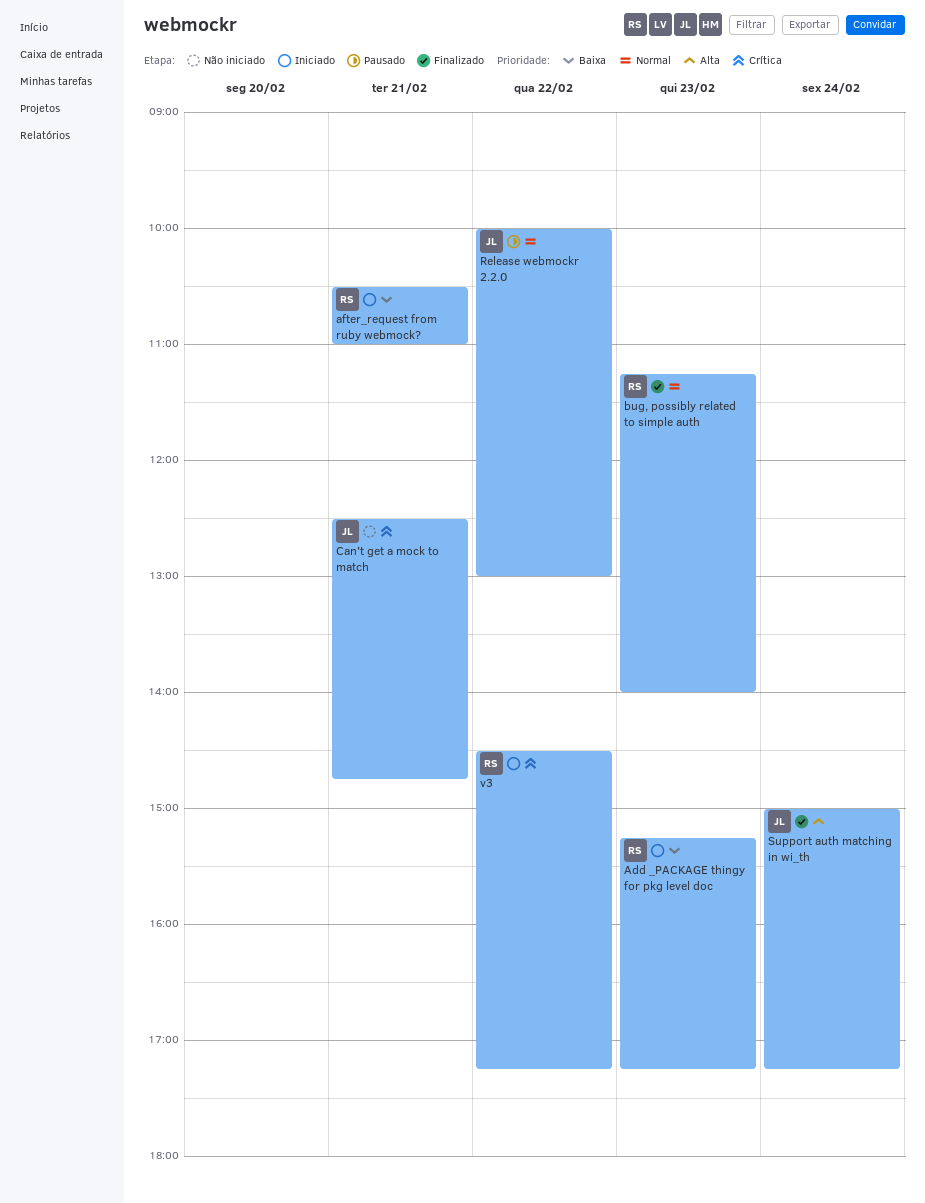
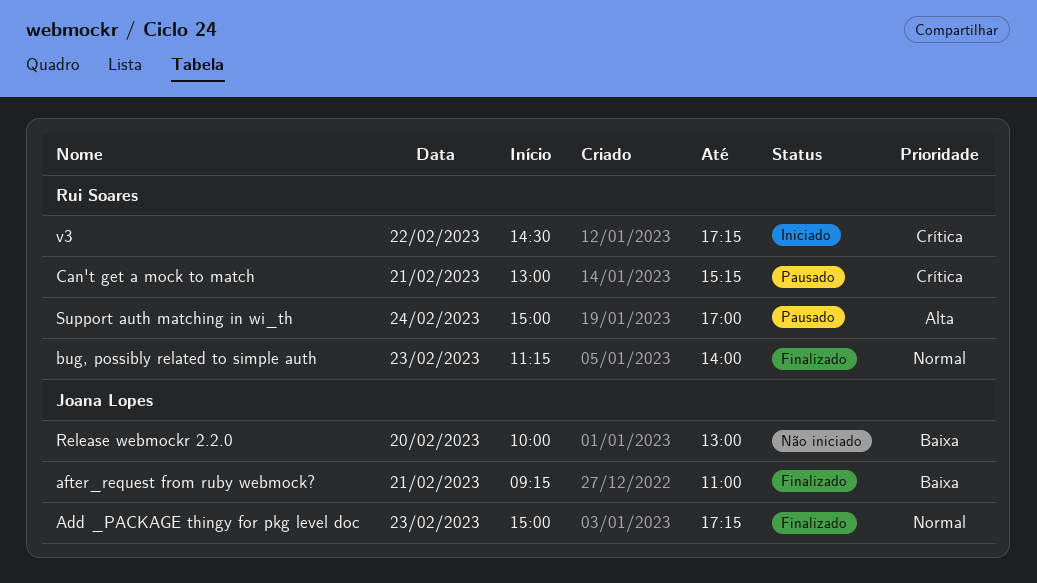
Add _PACKAGE thingy for pkg level doc, status: Iniciado -> Finalizado
Add _PACKAGE thingy for pkg level doc, owner: Rui Soares -> Joana Lopes
Add _PACKAGE thingy for pkg level doc, priority: Baixa -> Normal
Add _PACKAGE thingy for pkg level doc, begins: 15:15 -> 15:00
after_request from ruby webmock?, status: Iniciado -> Finalizado
after_request from ruby webmock?, owner: Rui Soares -> Joana Lopes
after_request from ruby webmock?, begins: 10:30 -> 09:15
Can't get a mock to match, status: Não iniciado -> Pausado
Can't get a mock to match, owner: Joana Lopes -> Rui Soares
Can't get a mock to match, begins: 12:30 -> 13:00
Can't get a mock to match, ends: 14:45 -> 15:15
Release webmockr 2.2.0, status: Pausado -> Não iniciado
Release webmockr 2.2.0, priority: Normal -> Baixa
Release webmockr 2.2.0, day: Feb 22 -> Feb 20
Support auth matching in wi_th, status: Finalizado -> Pausado
Support auth matching in wi_th, owner: Joana Lopes -> Rui Soares
Support auth matching in wi_th, ends: 17:15 -> 17:00

